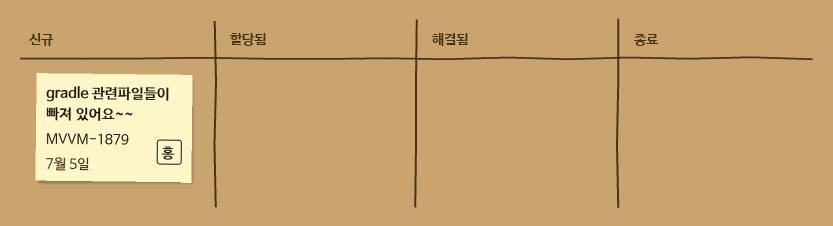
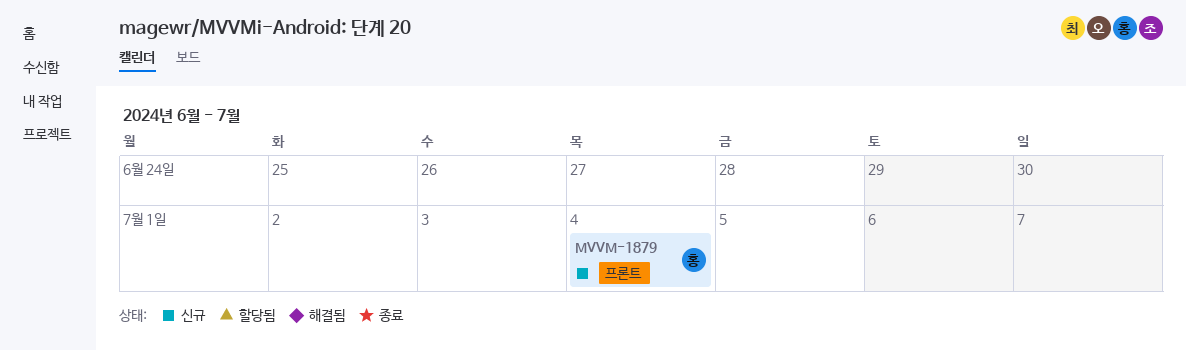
MVVM-1879, due: Jul 5 -> Jul 4

